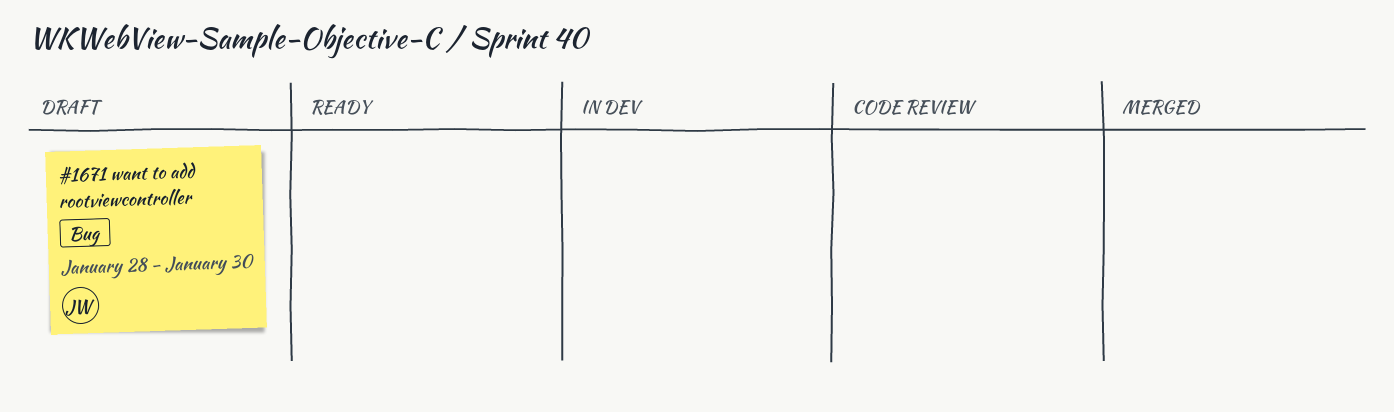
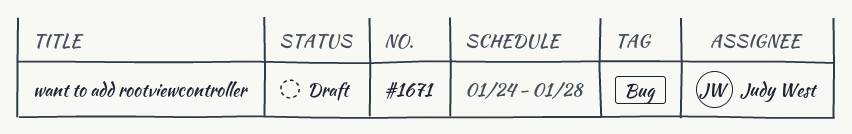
#1671, start: Jan 28 -> Jan 24
#1671, due: Jan 30 -> Jan 28

